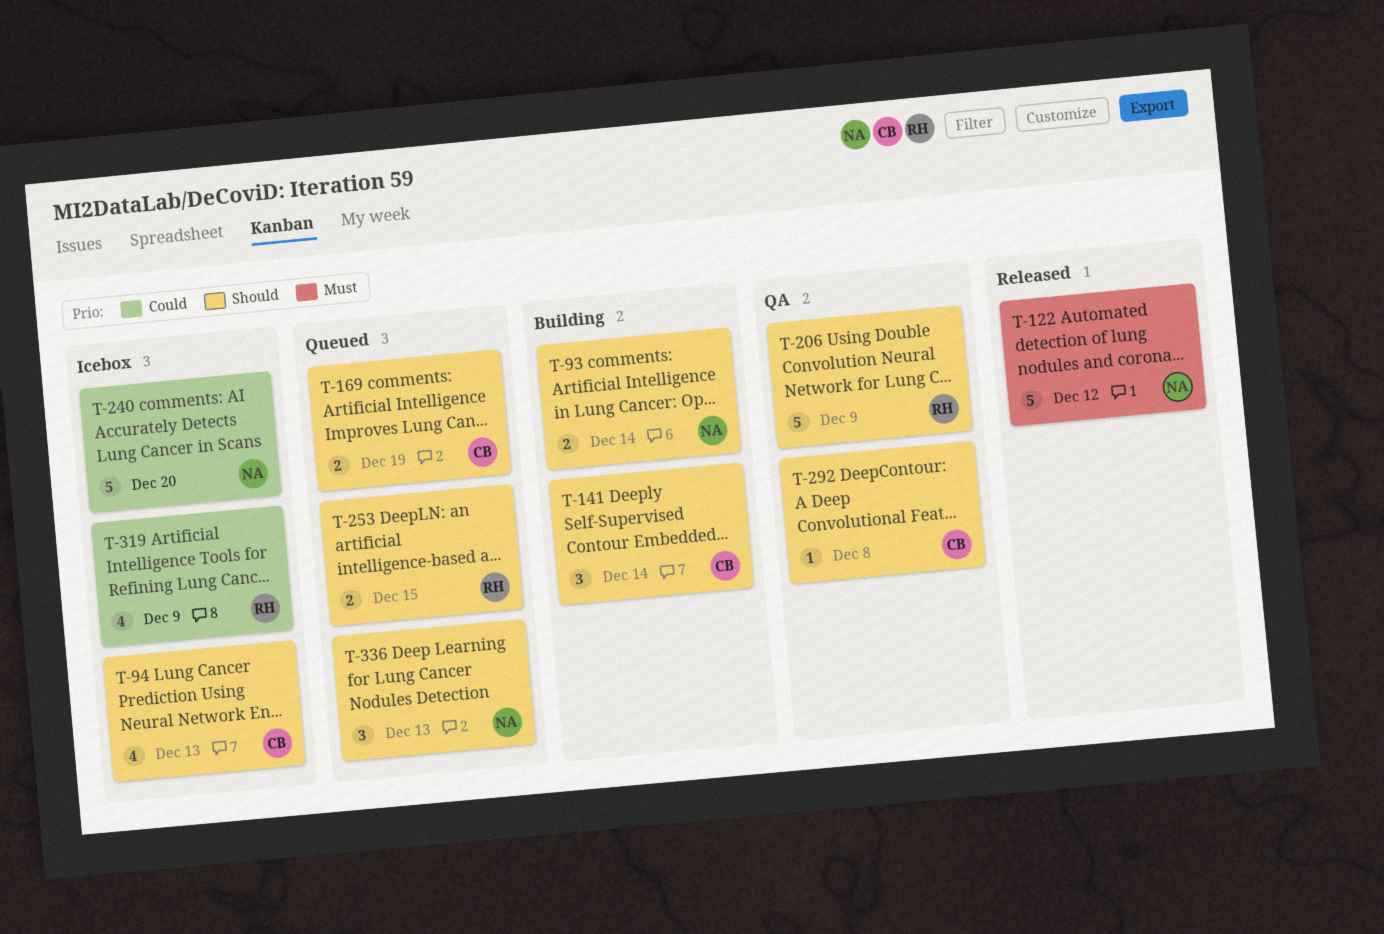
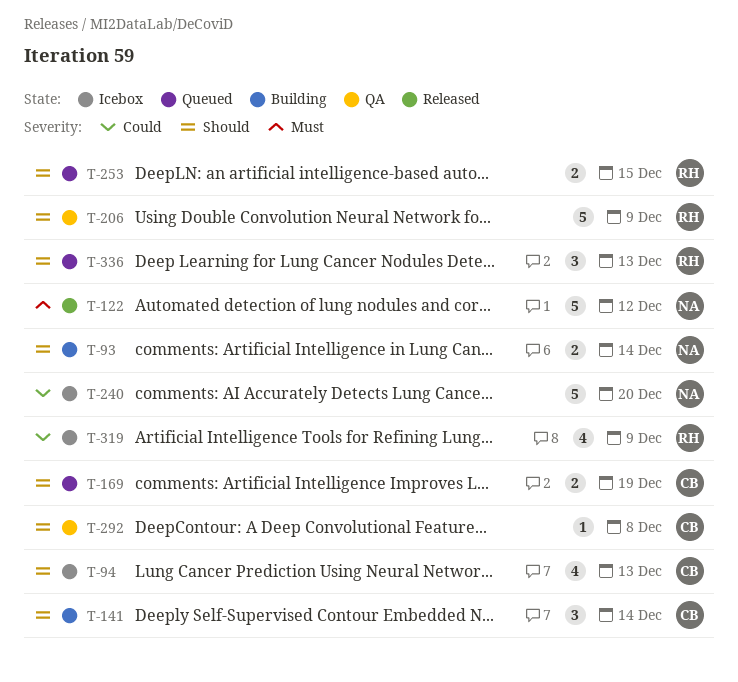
T-336, owner: NA -> RH

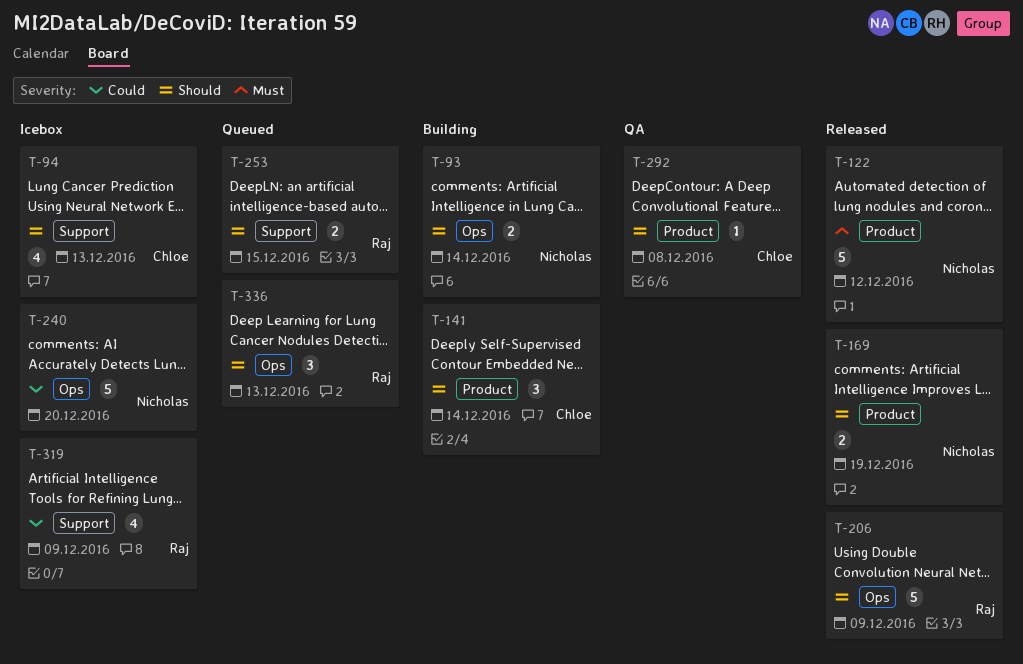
T-169, status: Queued -> Released
T-169, owner: Chloe -> Nicholas
T-206, status: QA -> Released

